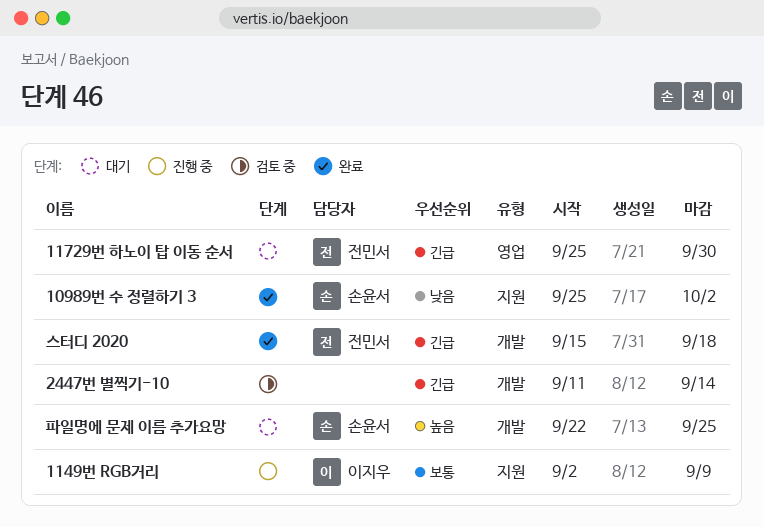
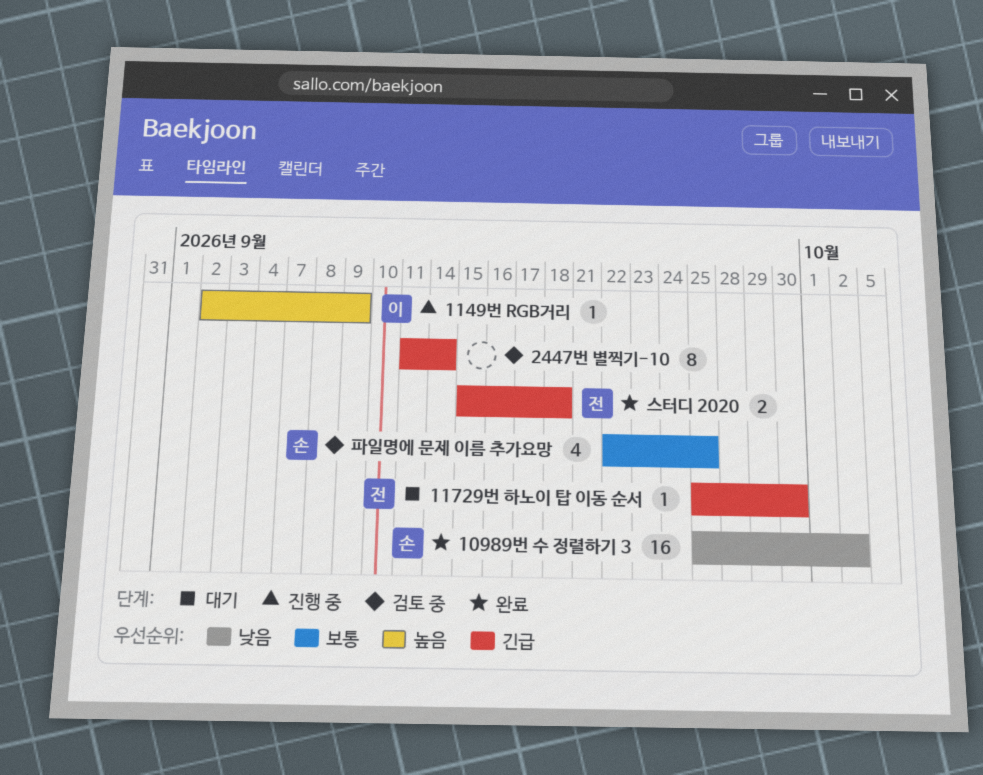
1149번 RGB거리, priority: 보통 -> 높음
파일명에 문제 이름 추가요망, status: 대기 -> 검토 중
파일명에 문제 이름 추가요망, priority: 높음 -> 보통

